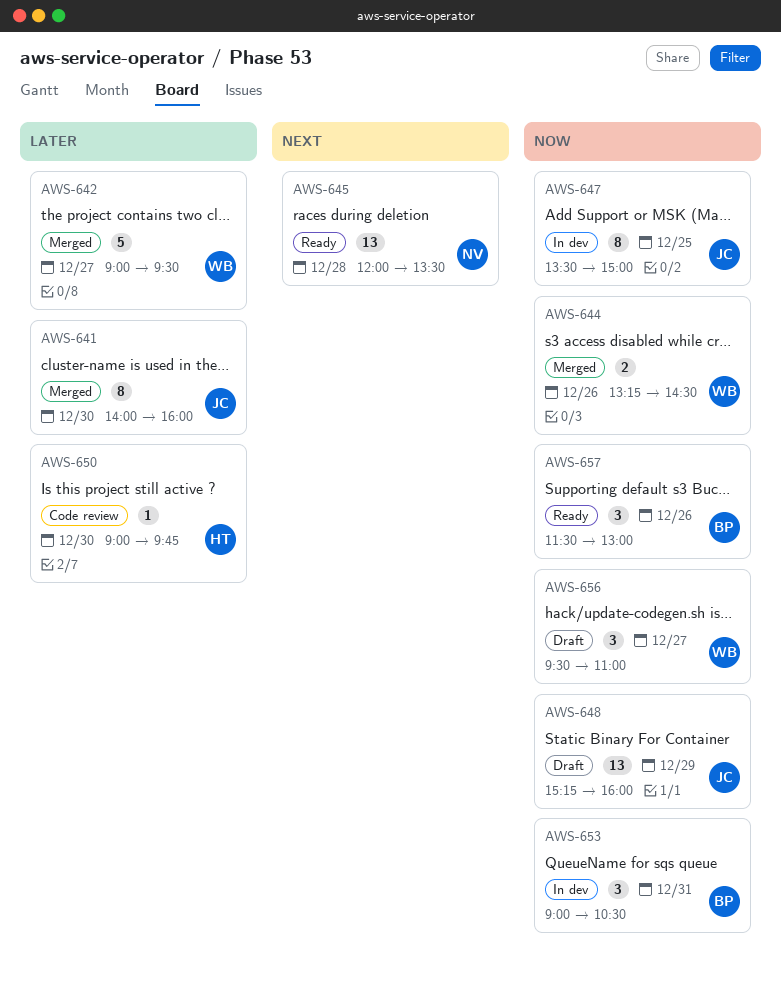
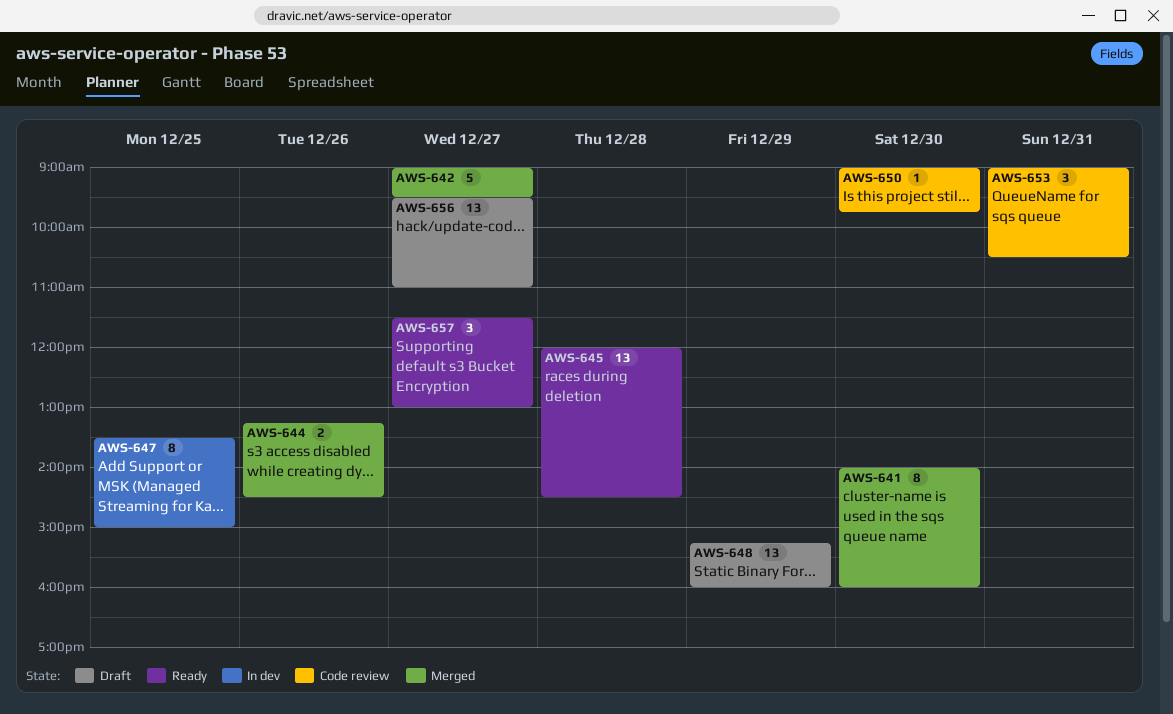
AWS-645, ends: 13:30 -> 14:30
AWS-653, status: In dev -> Code review
AWS-656, estimate: 3 -> 13
AWS-657, day: Dec 26 -> Dec 27

